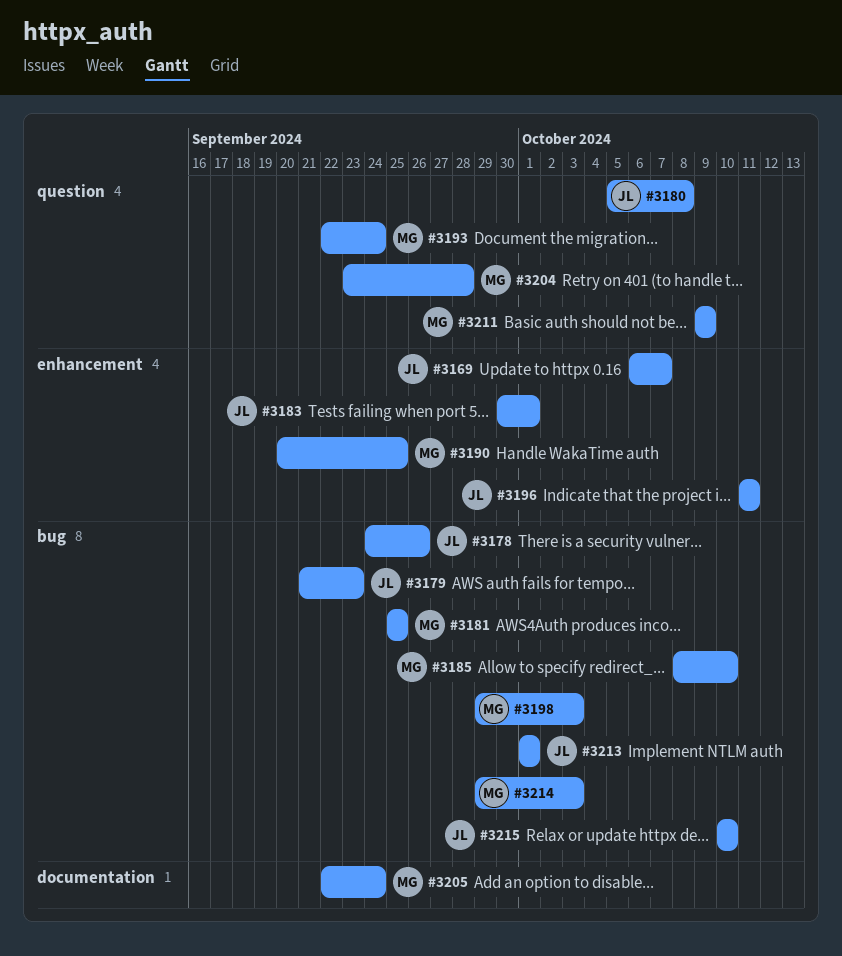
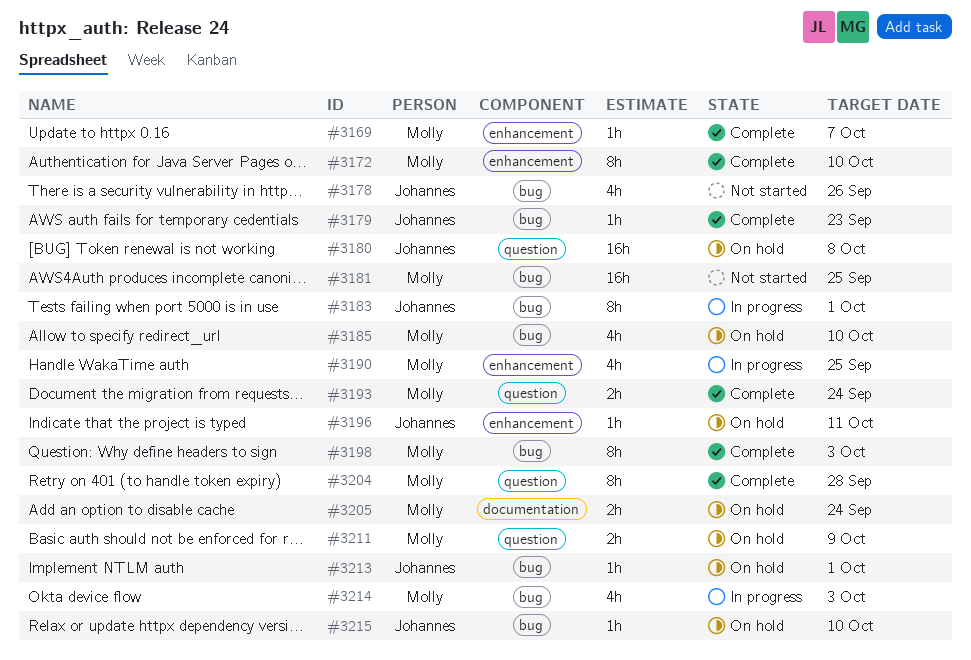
#3169, owner: Johannes -> Molly
#3172: none -> present
#3183, label: enhancement -> bug

